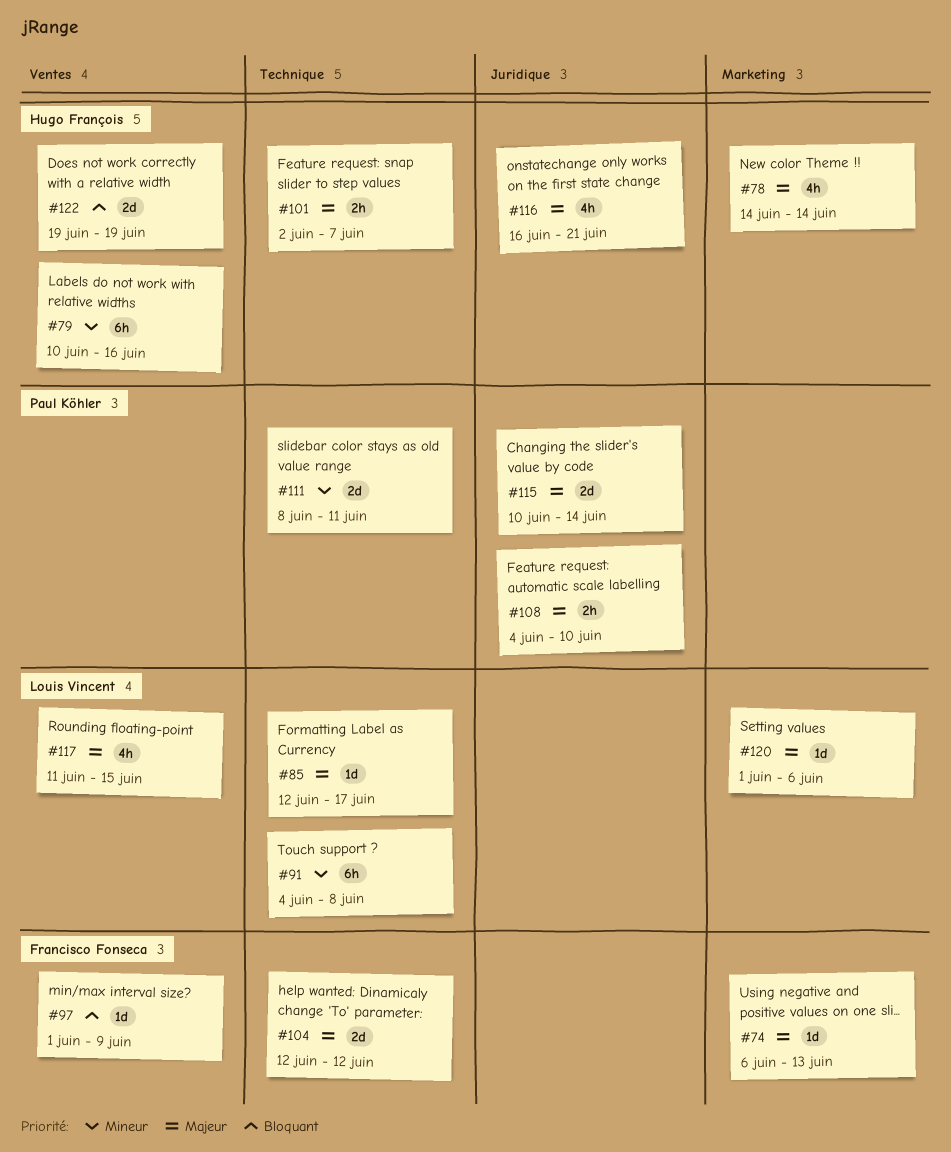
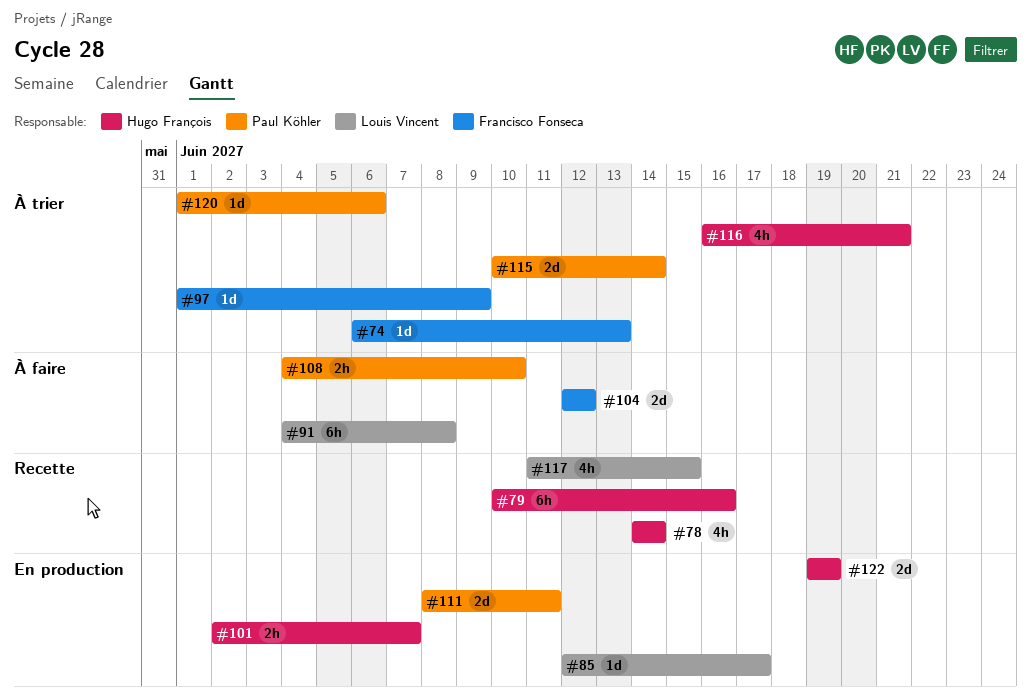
#120, owner: Louis Vincent -> Paul Köhler

